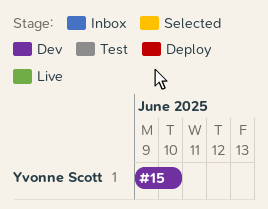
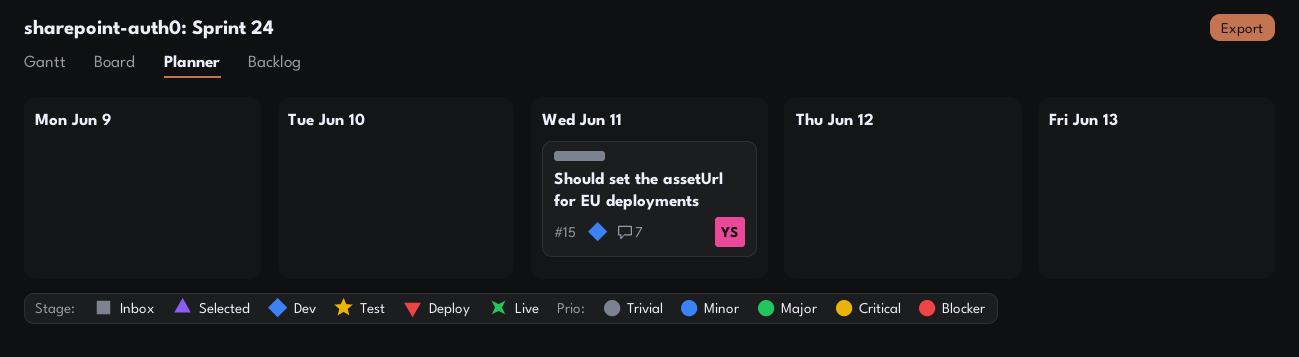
#15, due: Jun 10 -> Jun 11

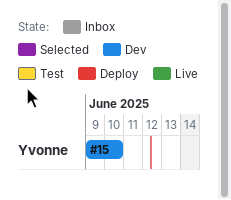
#15, due: Jun 11 -> Jun 10

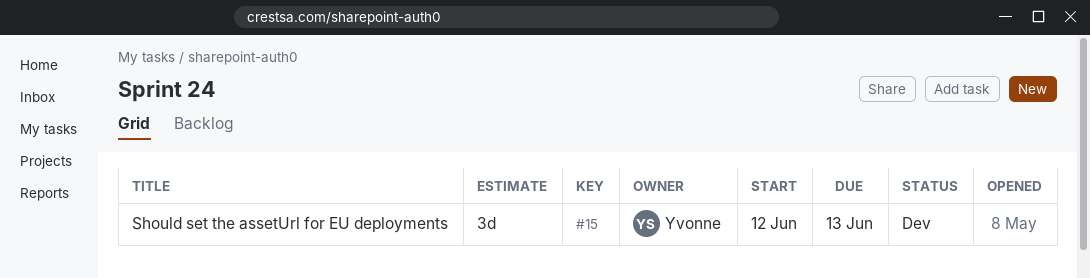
#15, start: Jun 9 -> Jun 12
#15, due: Jun 10 -> Jun 13

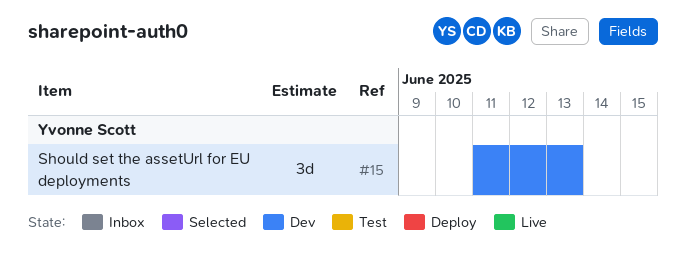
#15, start: Jun 12 -> Jun 11

